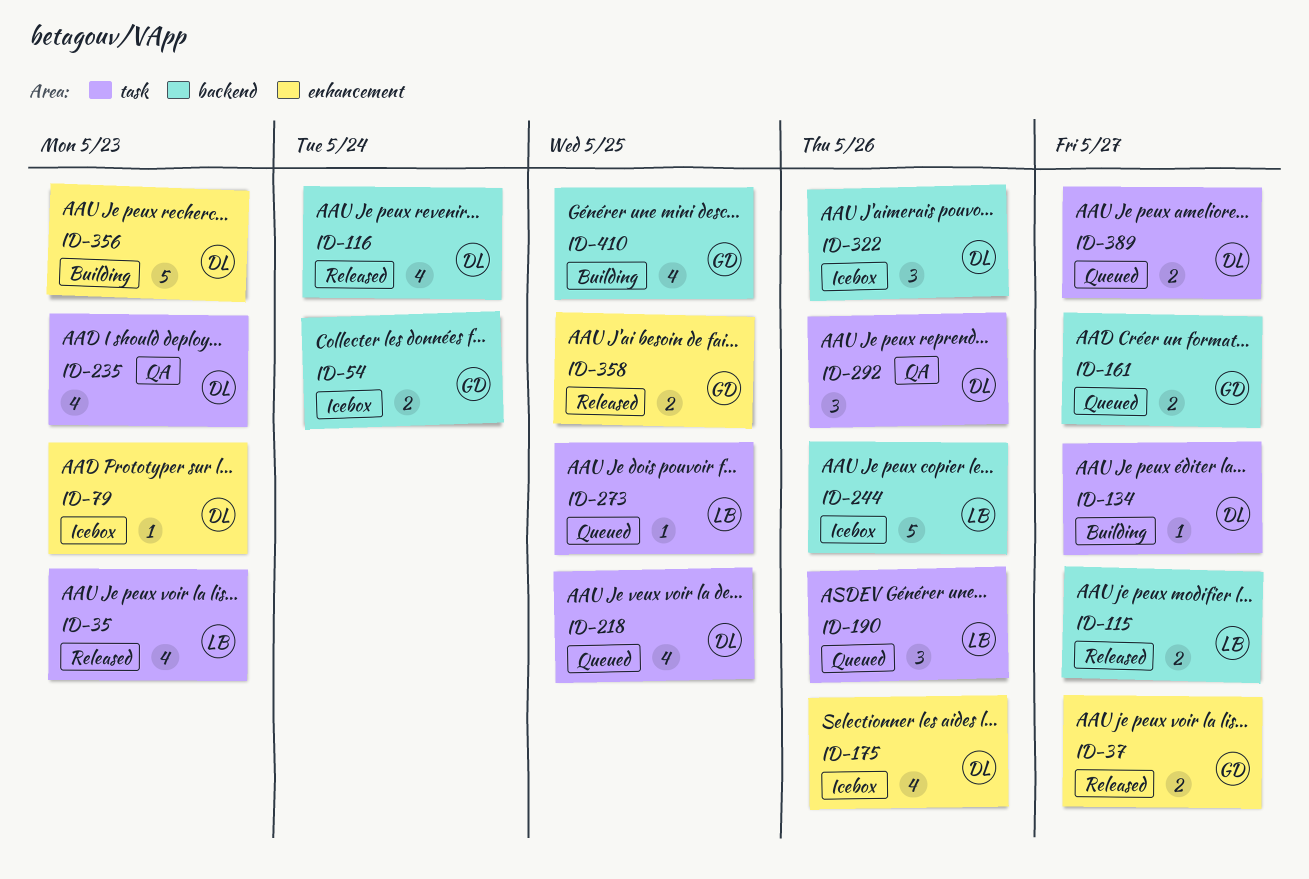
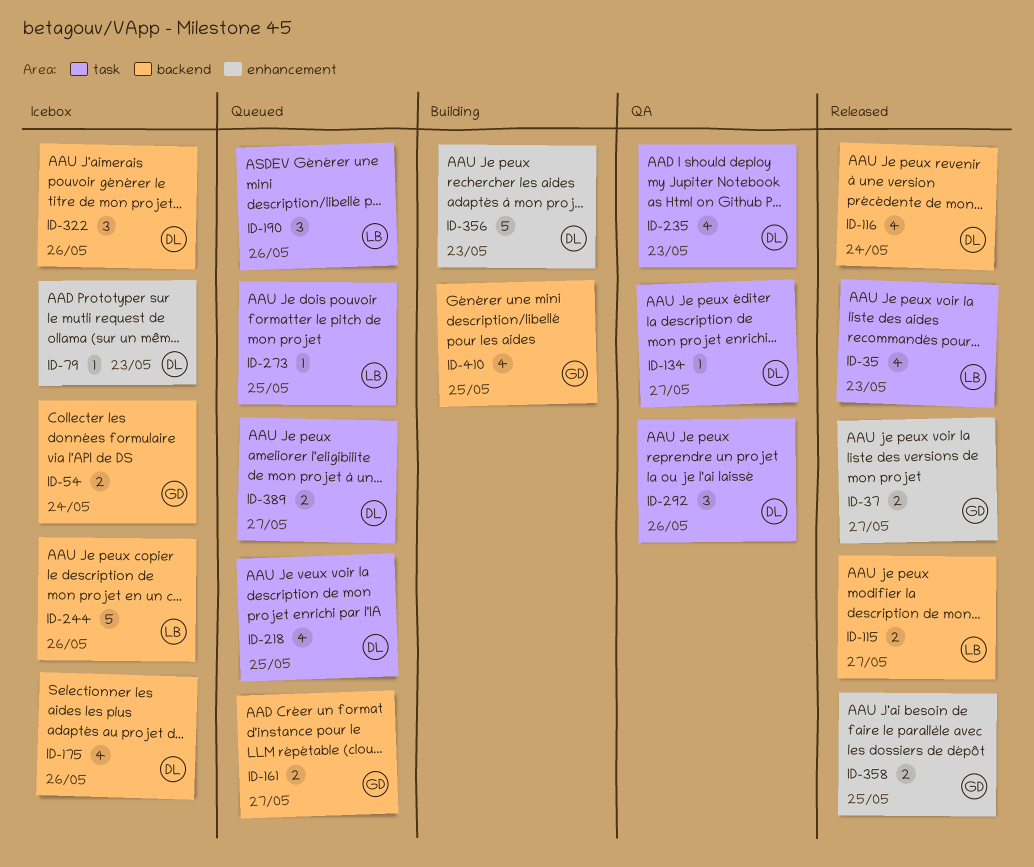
ID-134, status: Building -> QA
ID-175, label: enhancement -> backend

